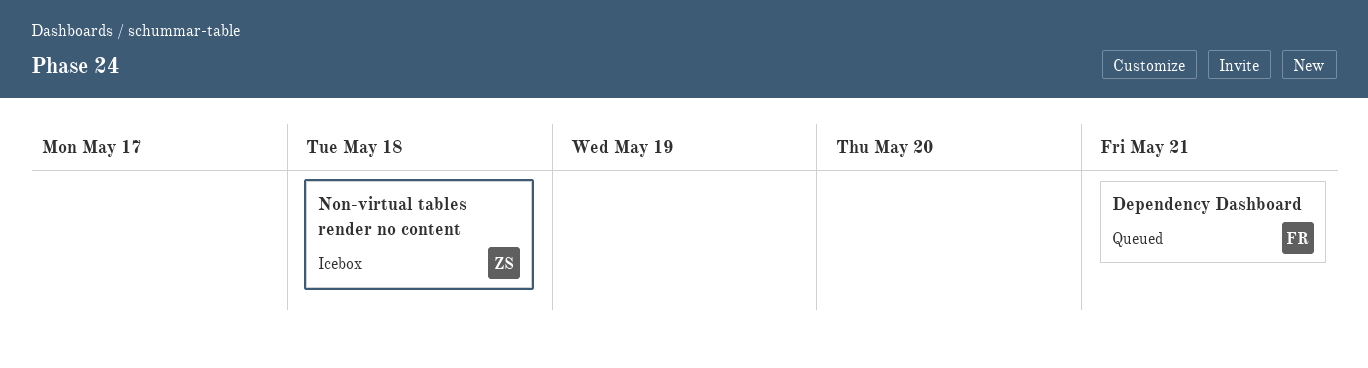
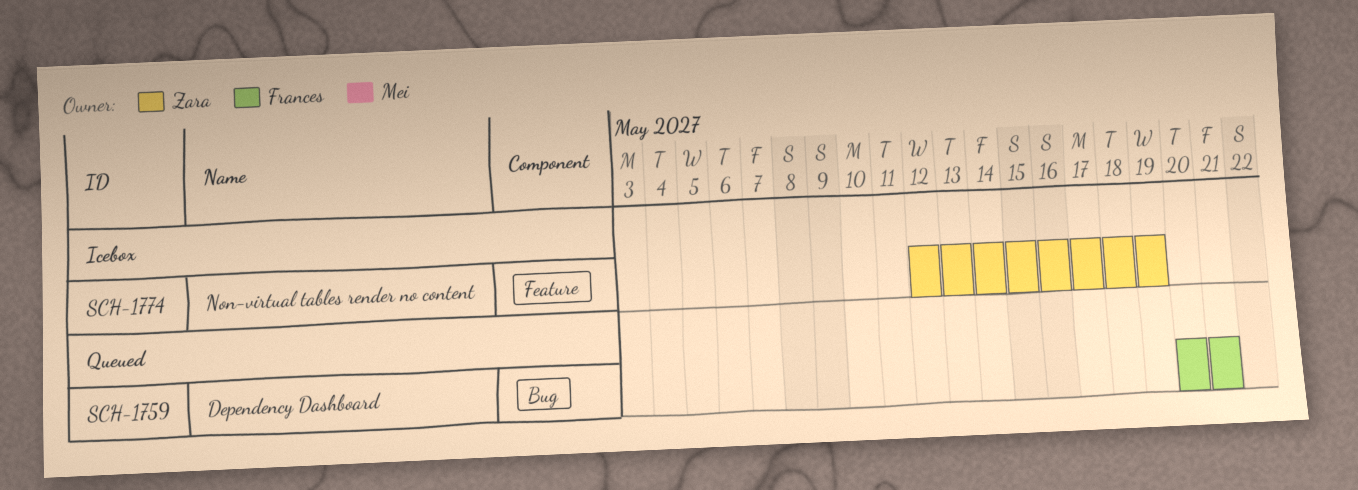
Non-virtual tables render no content, due: May 18 -> May 19

